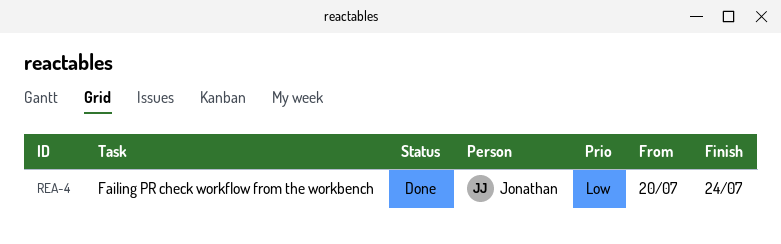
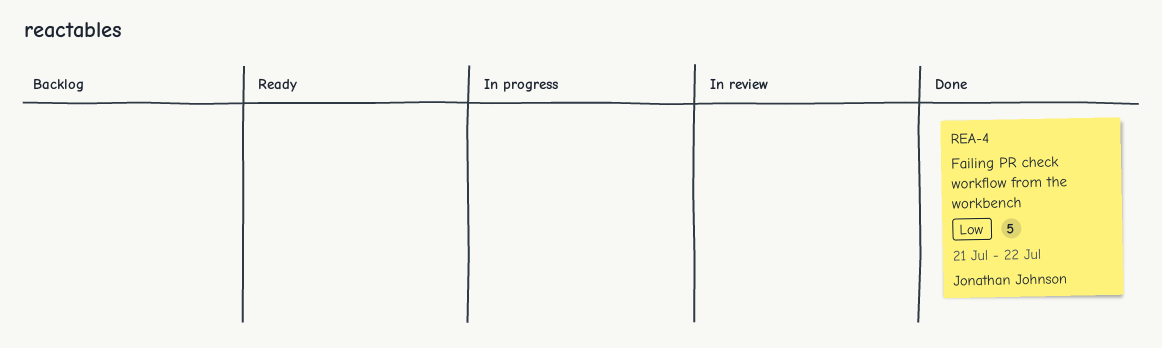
REA-4, start: Jul 20 -> Jul 21
REA-4, due: Jul 24 -> Jul 22

